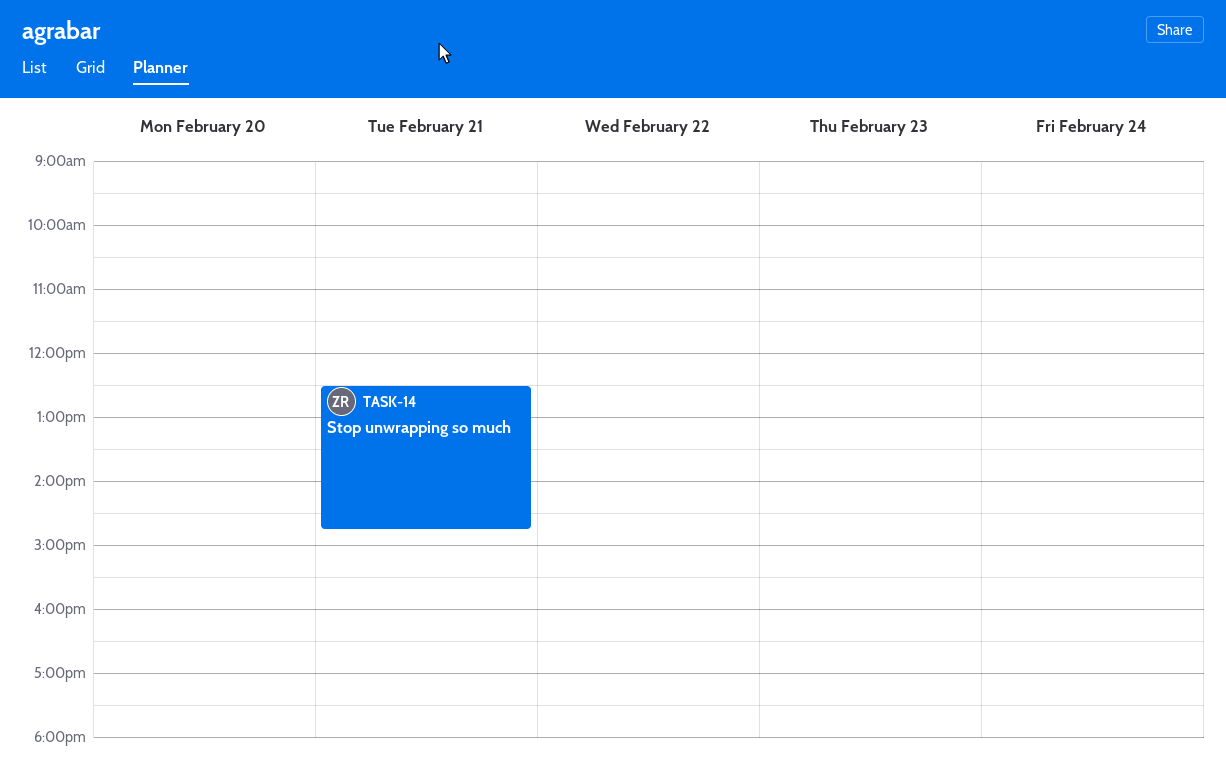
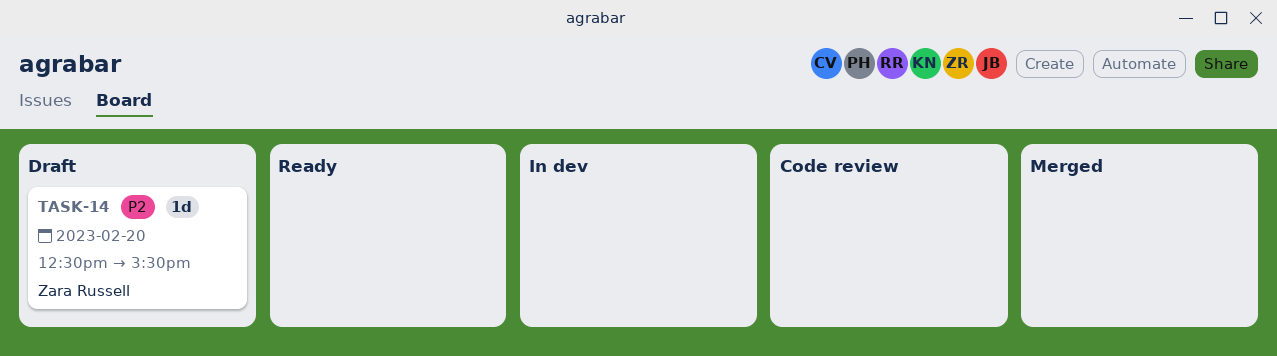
TASK-14, day: Feb 21 -> Feb 20
TASK-14, ends: 14:45 -> 15:30

